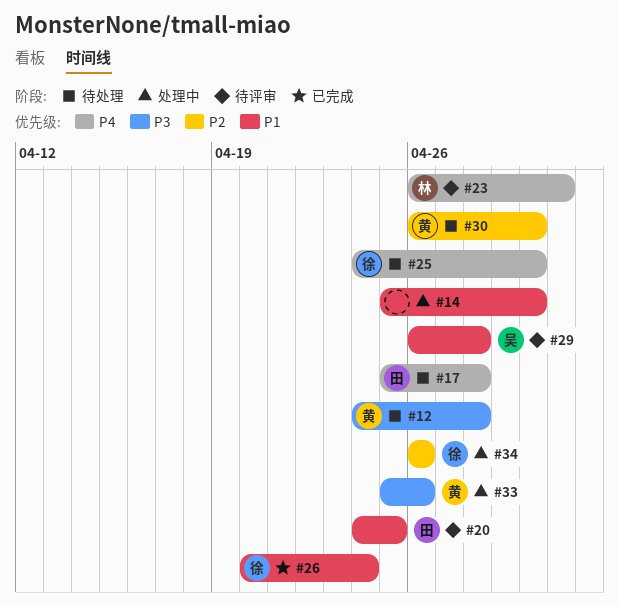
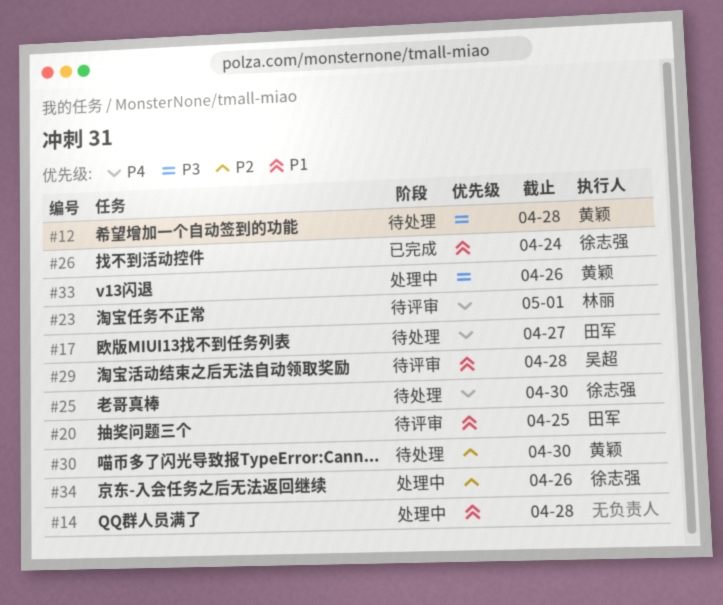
#14, due: Apr 30 -> Apr 28
#17, due: Apr 28 -> Apr 27

